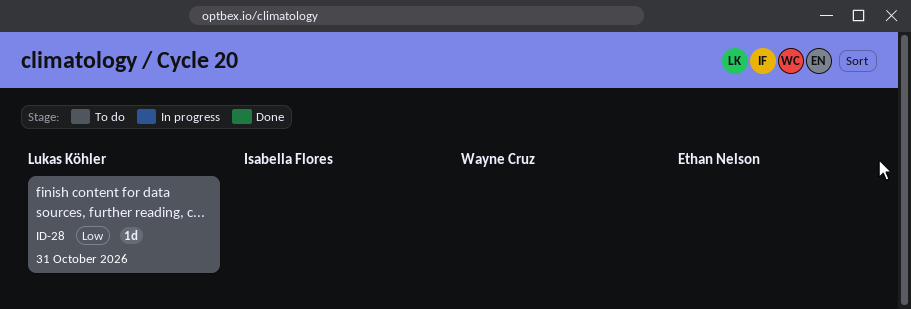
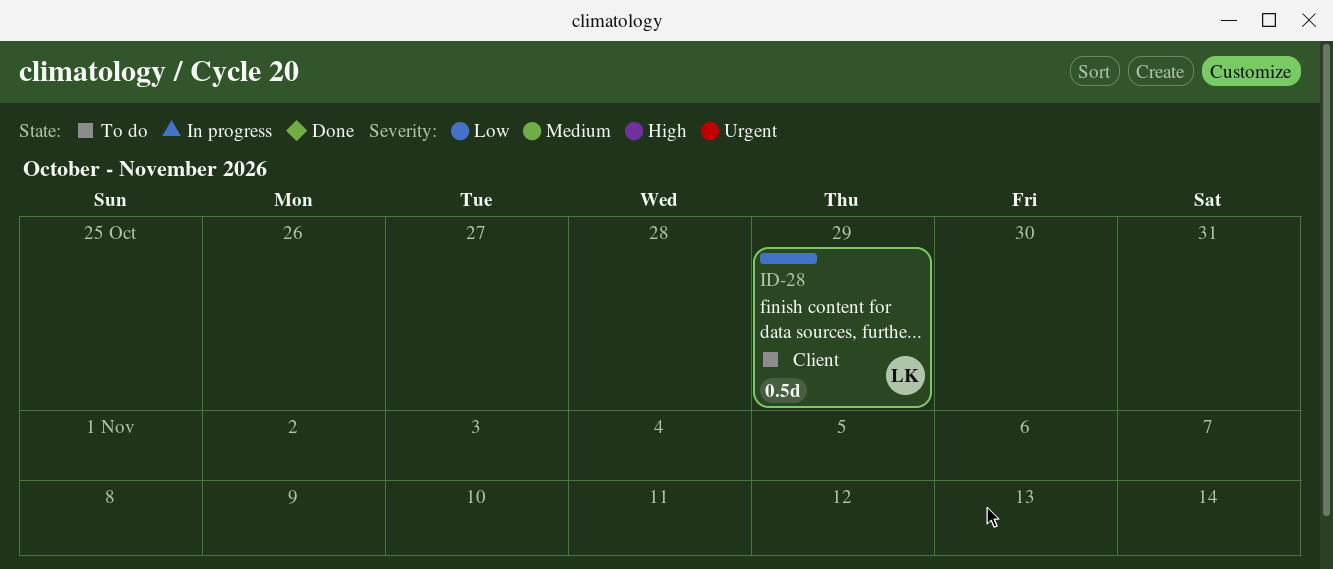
ID-28, estimate: 1d -> 0.5d
ID-28, due: Oct 31 -> Oct 29

